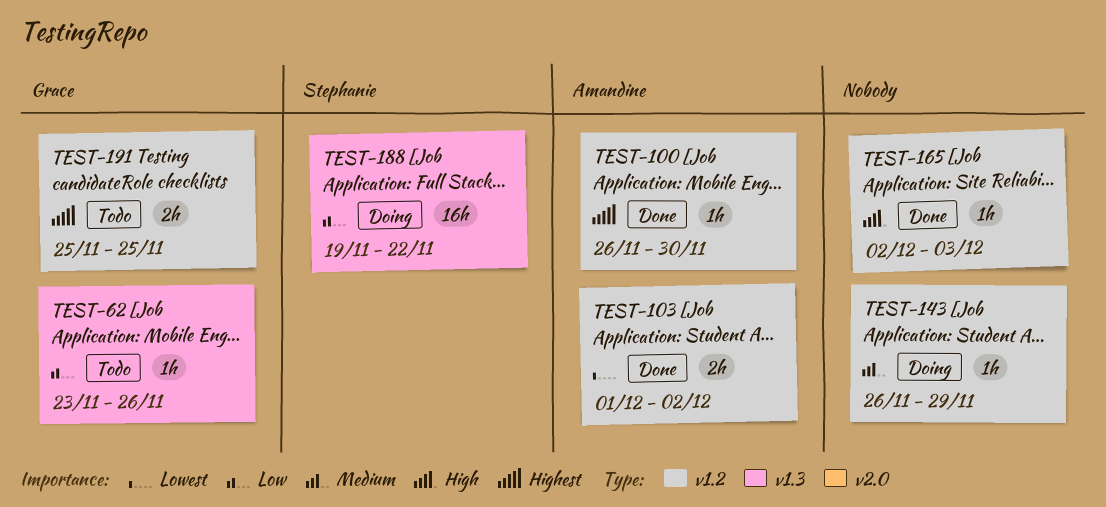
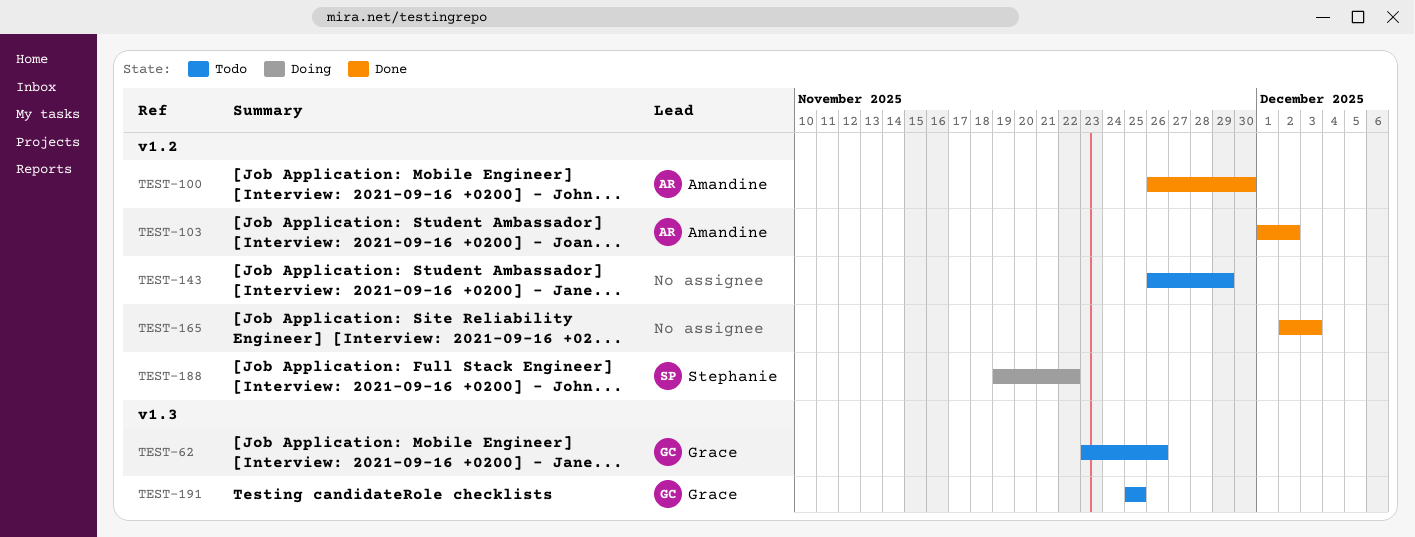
TEST-143, status: Doing -> Todo
TEST-188, label: v1.3 -> v1.2
TEST-191, label: v1.2 -> v1.3

